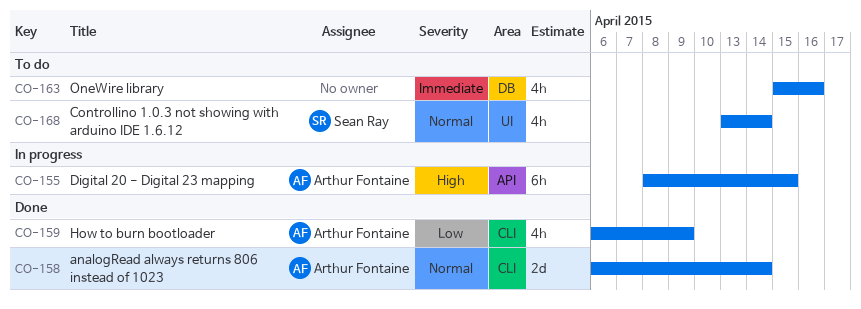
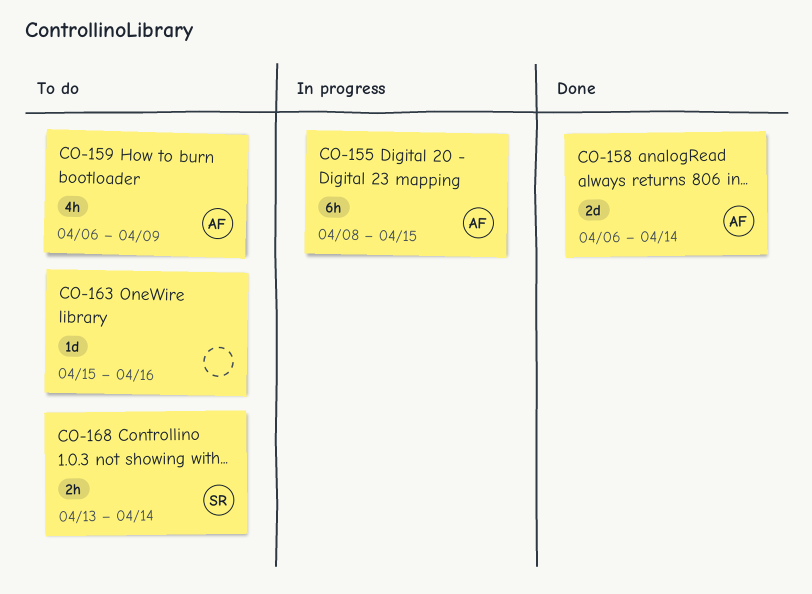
CO-159, status: Done -> To do
CO-163, estimate: 4h -> 1d
CO-168, estimate: 4h -> 2h

